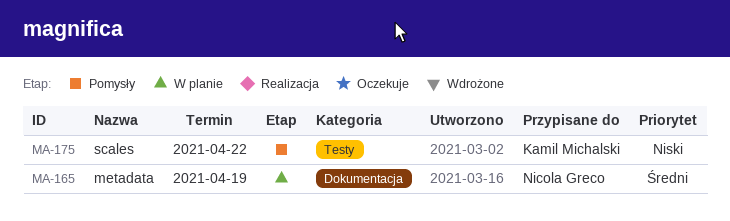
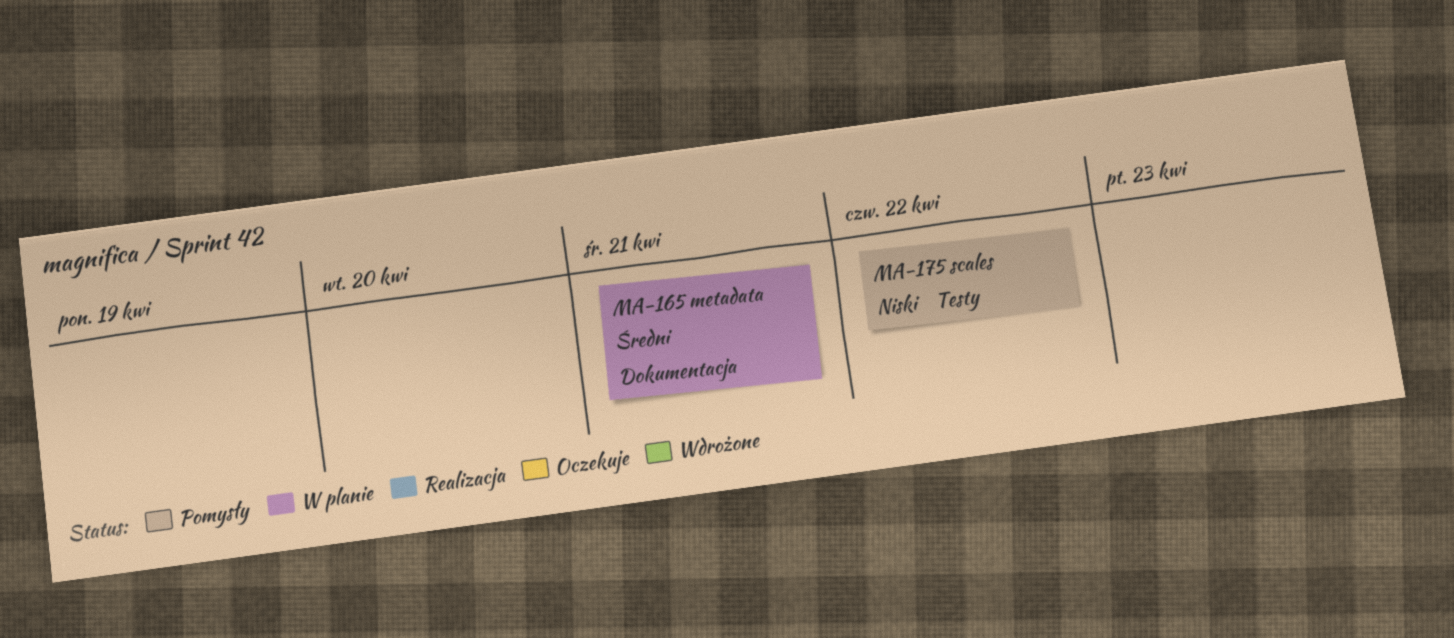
MA-165, due: Apr 19 -> Apr 21

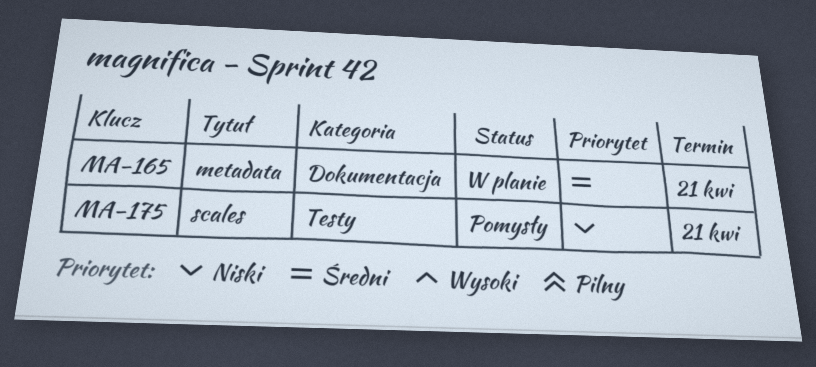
MA-175, due: Apr 22 -> Apr 21

